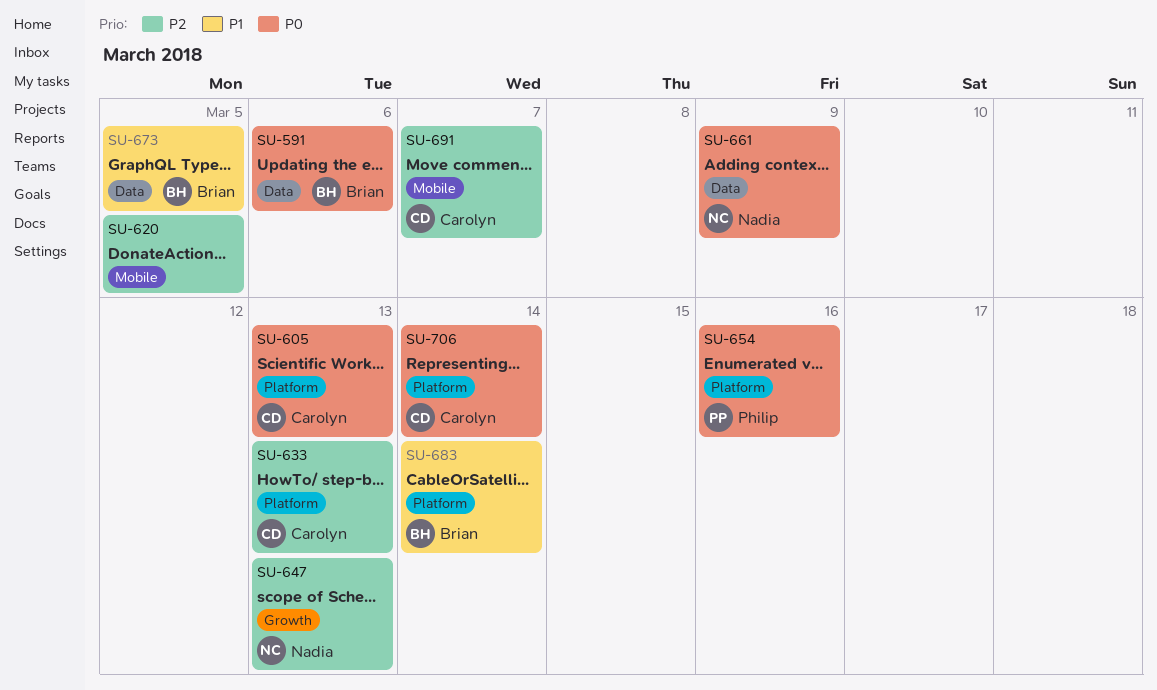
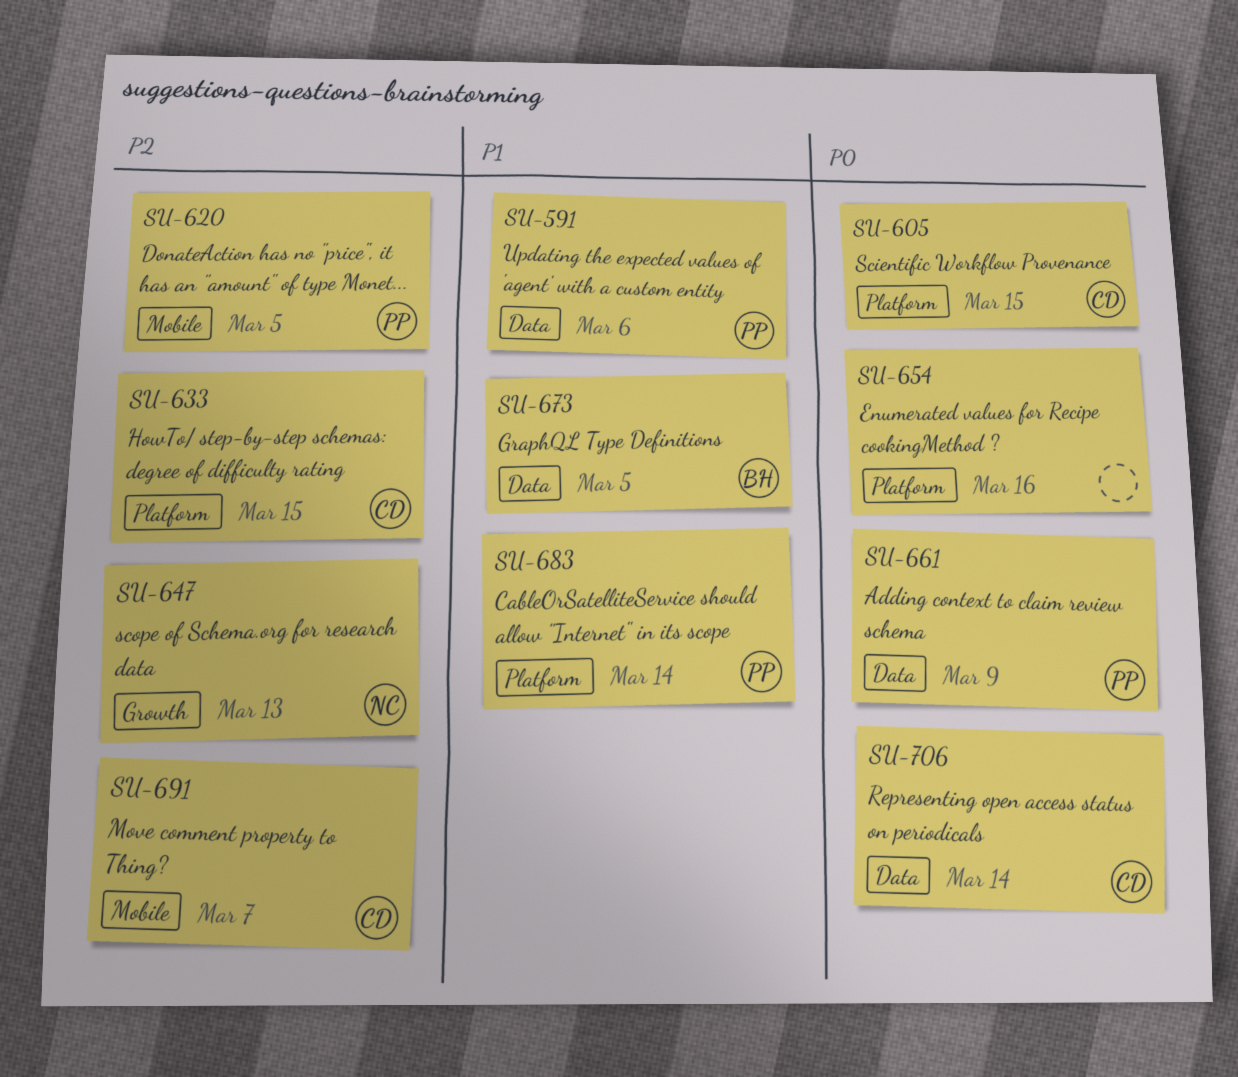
SU-591, owner: Brian -> Philip
SU-591, priority: P0 -> P1
SU-605, due: Mar 13 -> Mar 15
SU-620, owner: none -> Philip
SU-633, due: Mar 13 -> Mar 15
SU-654, owner: Philip -> none
SU-661, owner: Nadia -> Philip
SU-683, owner: Brian -> Philip
SU-706, label: Platform -> Data

